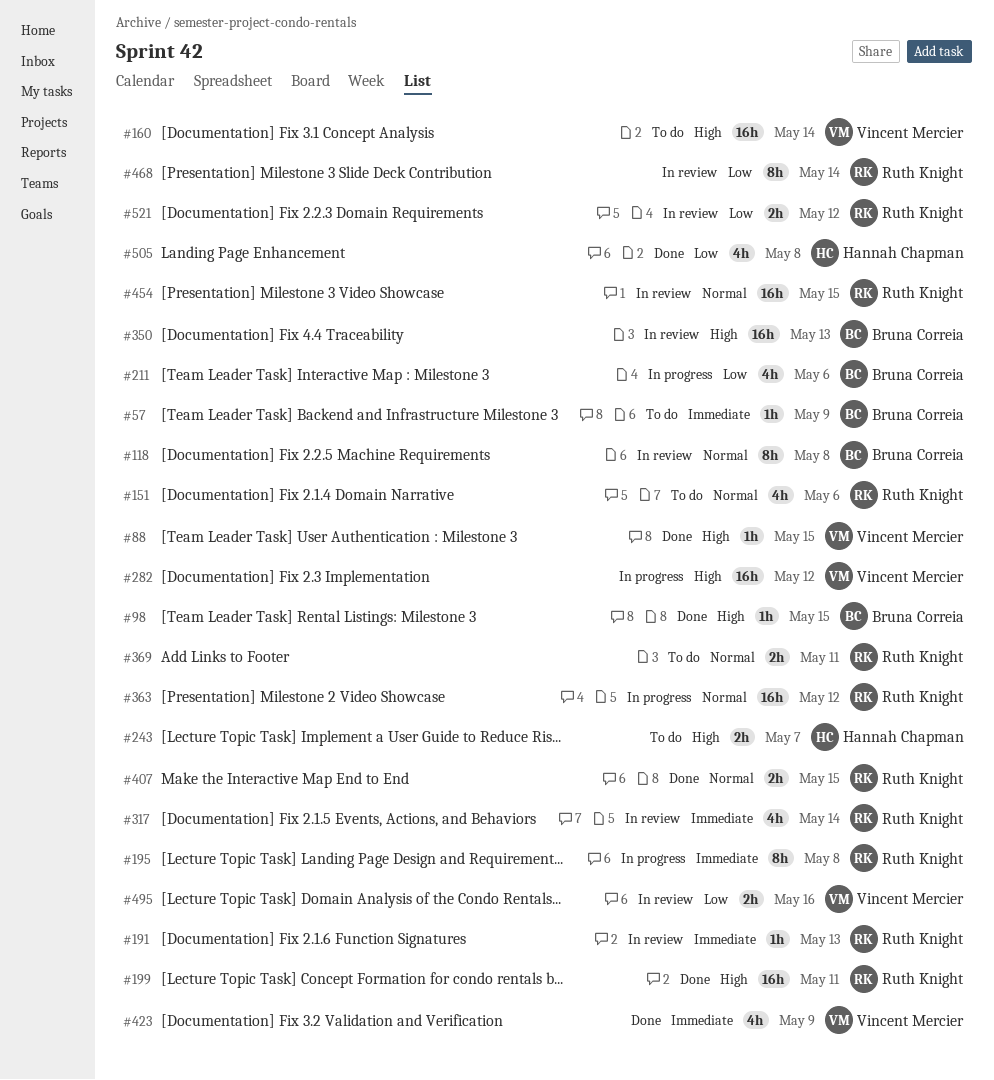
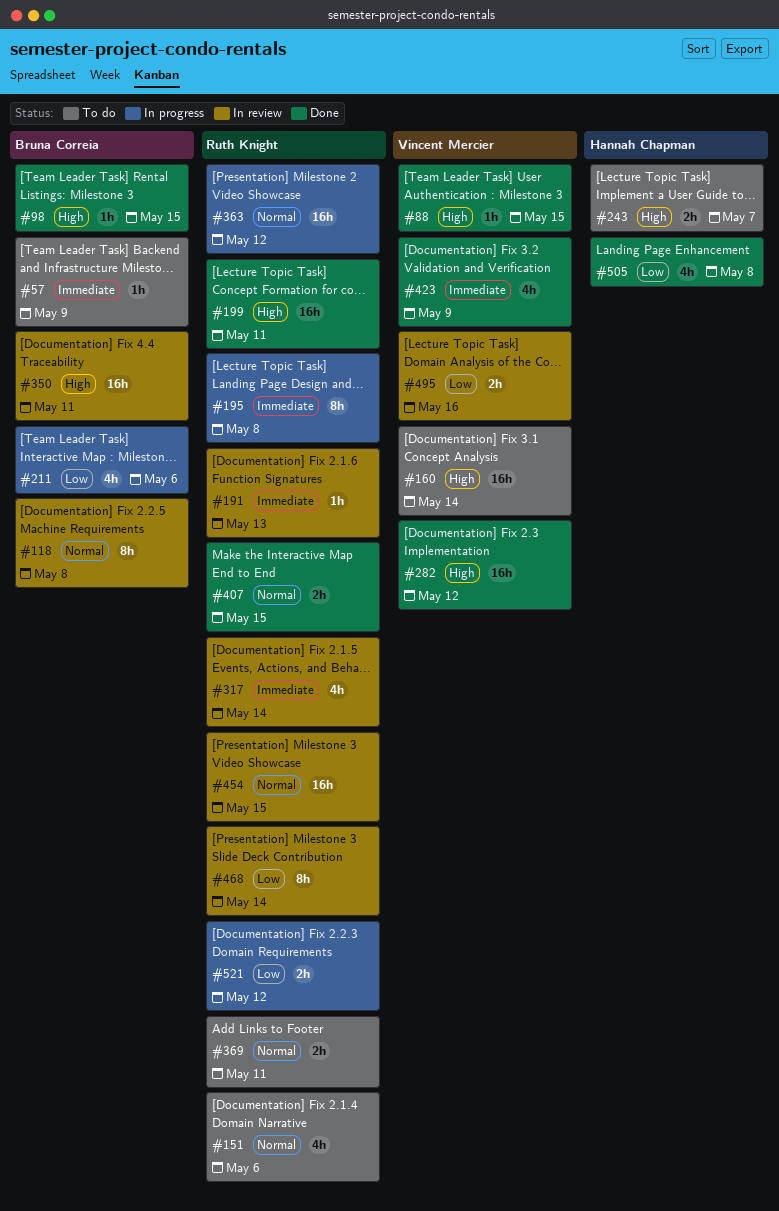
#282, status: In progress -> Done
#350, due: May 13 -> May 11
#521, status: In review -> In progress

